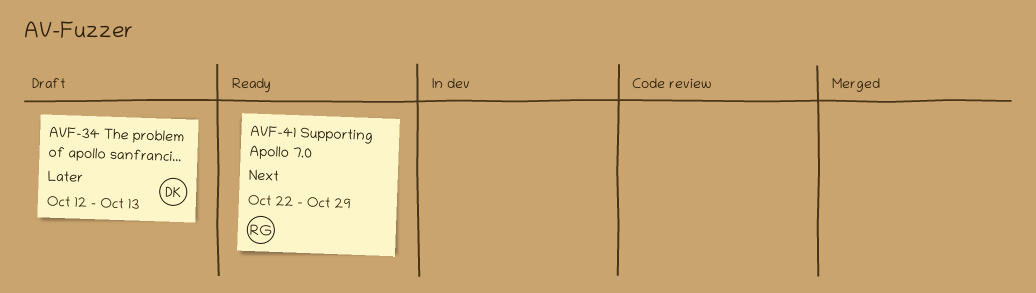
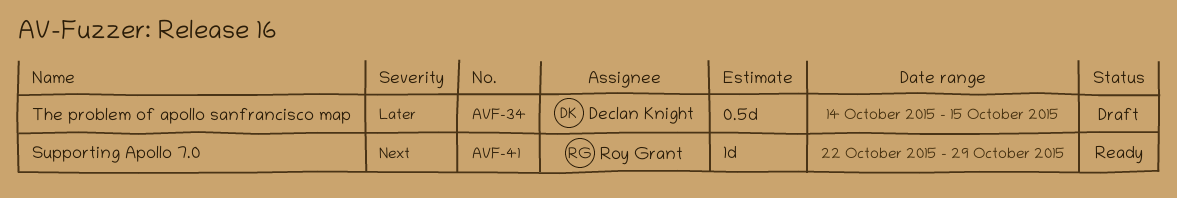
AVF-34, start: Oct 12 -> Oct 14
AVF-34, due: Oct 13 -> Oct 15

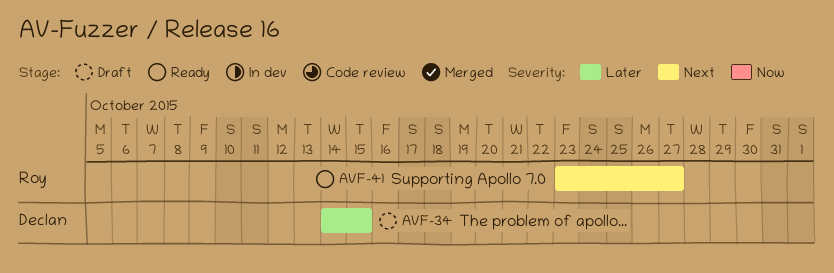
AVF-41, start: Oct 22 -> Oct 23
AVF-41, due: Oct 29 -> Oct 27

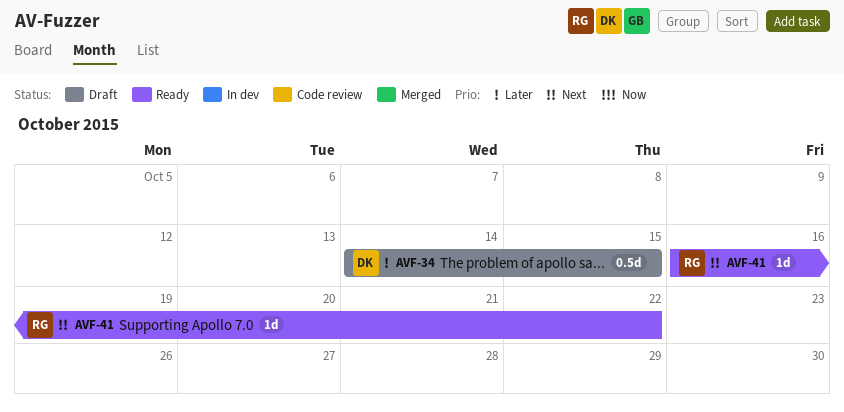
AVF-41, start: Oct 23 -> Oct 16
AVF-41, due: Oct 27 -> Oct 22

